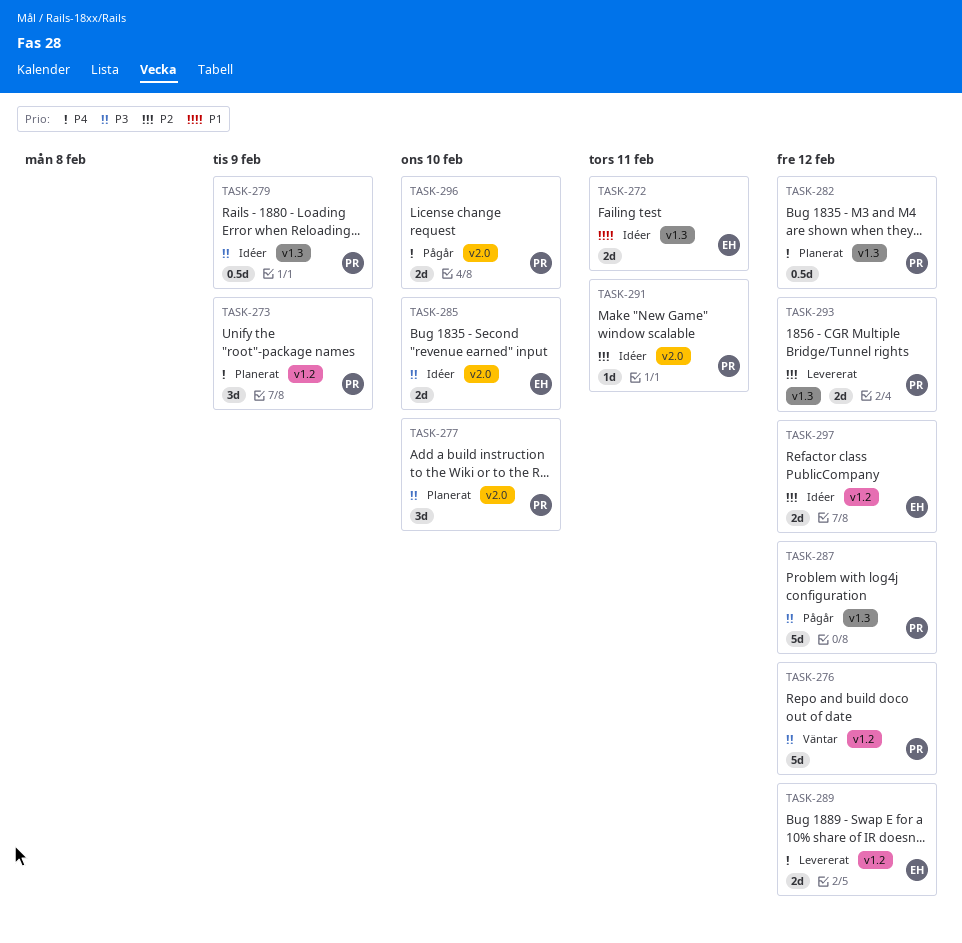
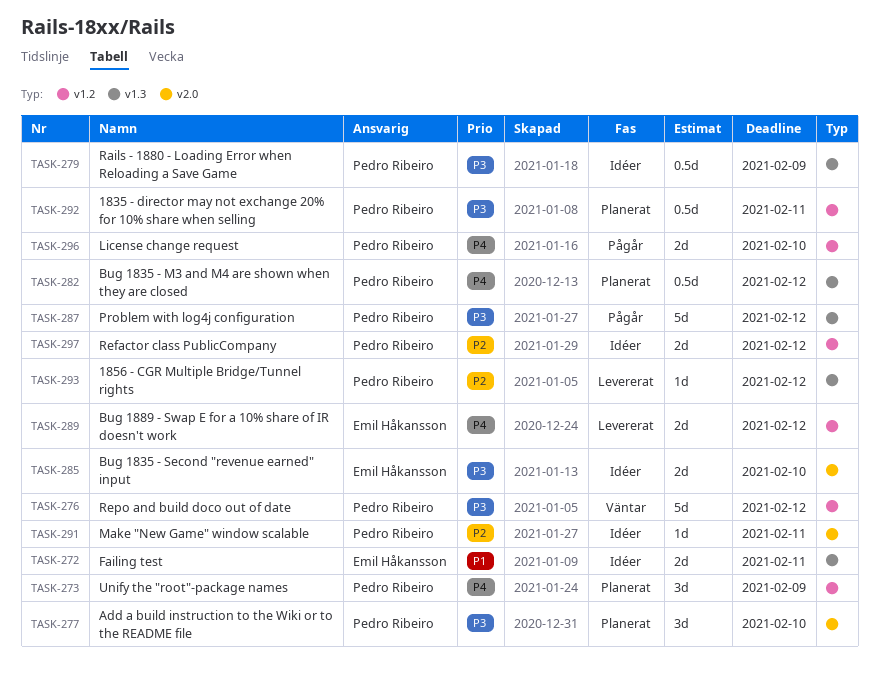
TASK-292: none -> present
TASK-293, estimate: 2d -> 1d
TASK-296, label: v2.0 -> v1.2
TASK-297, owner: Emil Håkansson -> Pedro Ribeiro

